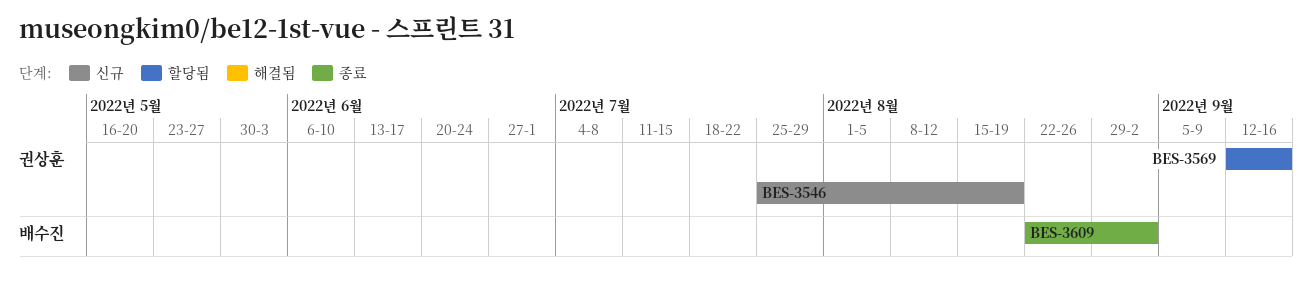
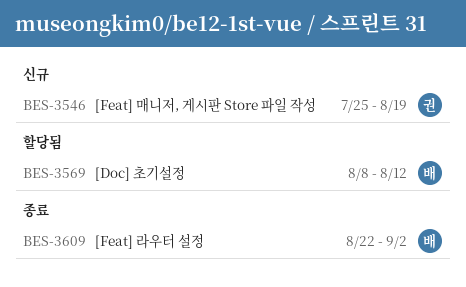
BES-3569, owner: 권상훈 -> 배수진
BES-3569, start: Sep 12 -> Aug 8
BES-3569, due: Sep 16 -> Aug 12

